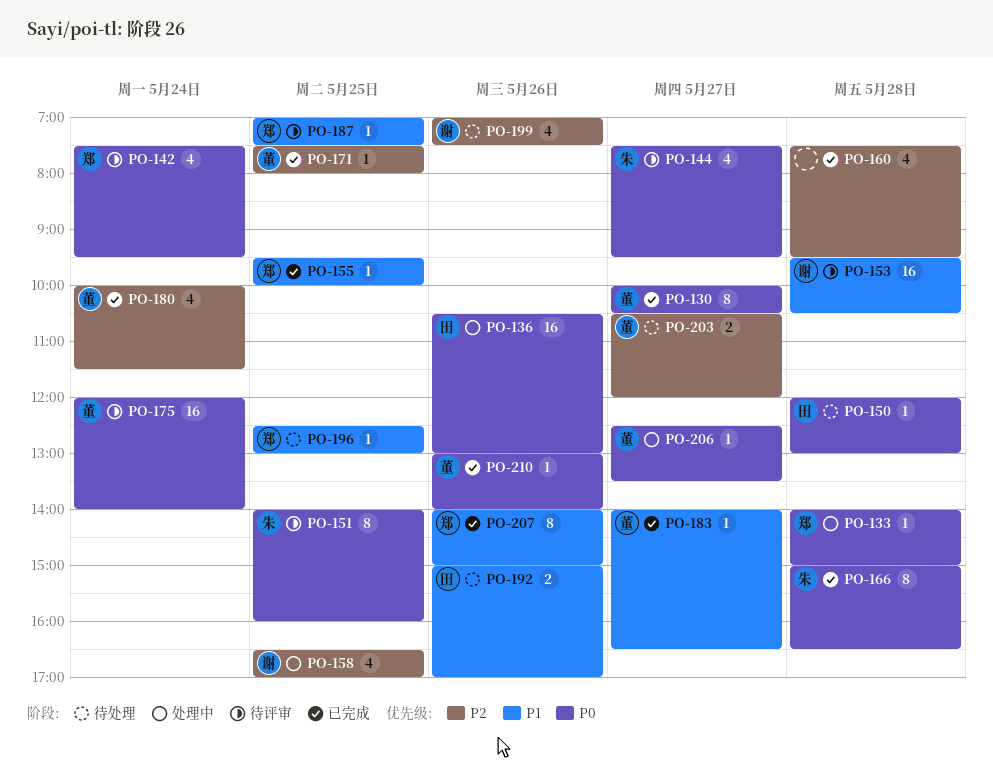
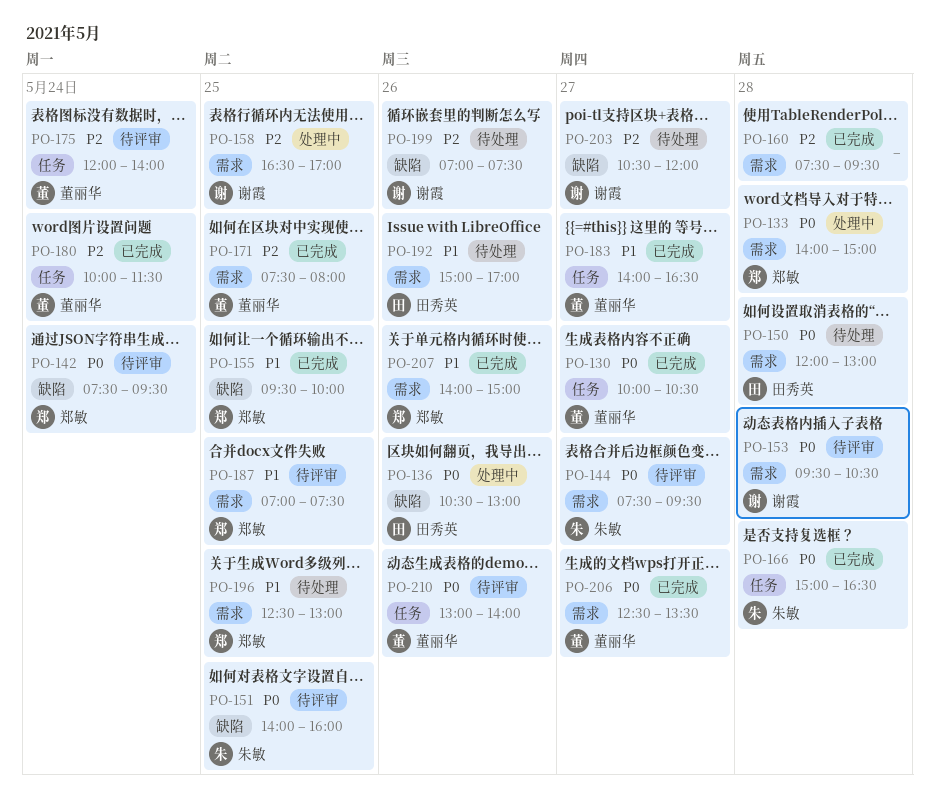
PO-153, priority: P1 -> P0
PO-175, priority: P0 -> P2
PO-203, owner: 董丽华 -> 谢霞
PO-206, status: 处理中 -> 已完成
PO-210, status: 已完成 -> 待评审

